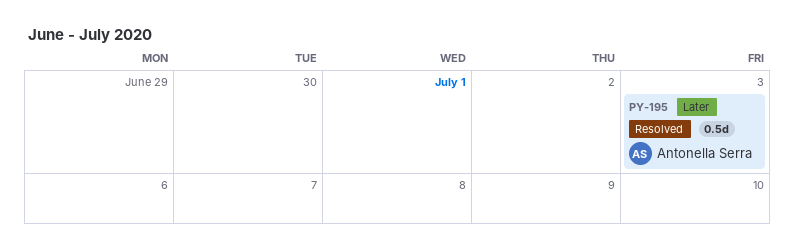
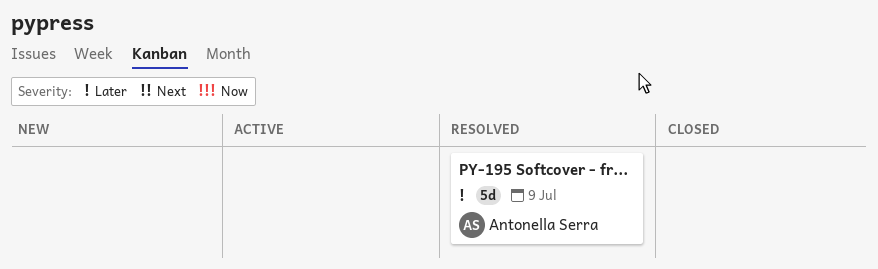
PY-195, estimate: 0.5d -> 5d
PY-195, due: Jul 3 -> Jul 9

